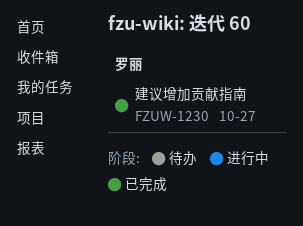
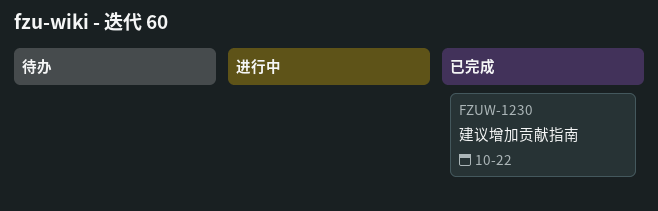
FZUW-1230, due: Oct 27 -> Oct 22

